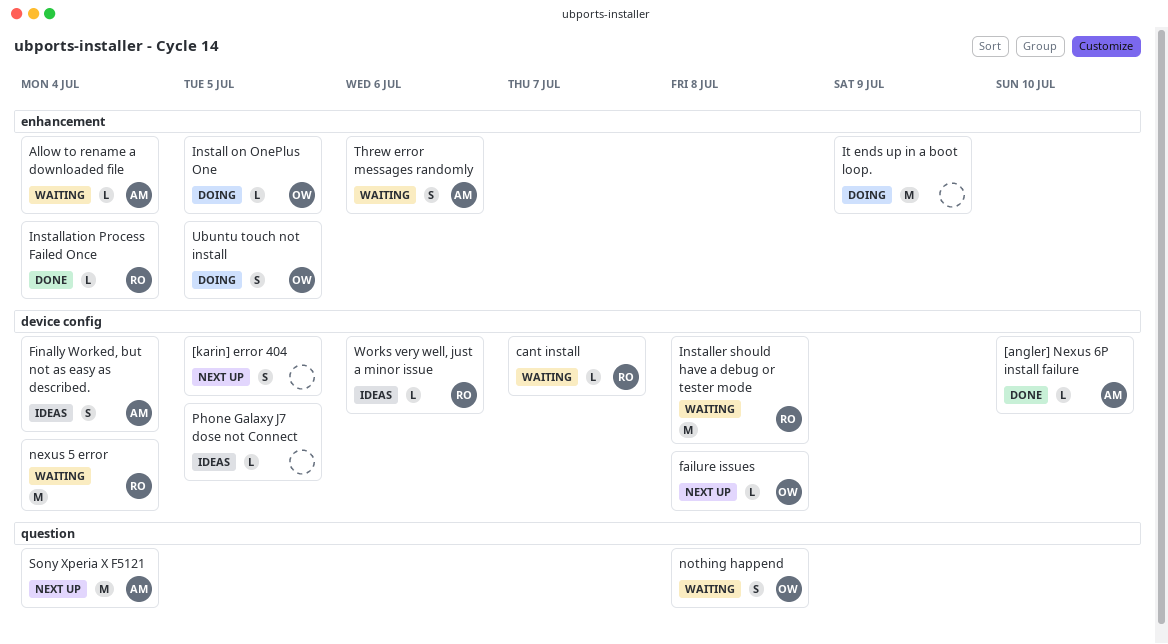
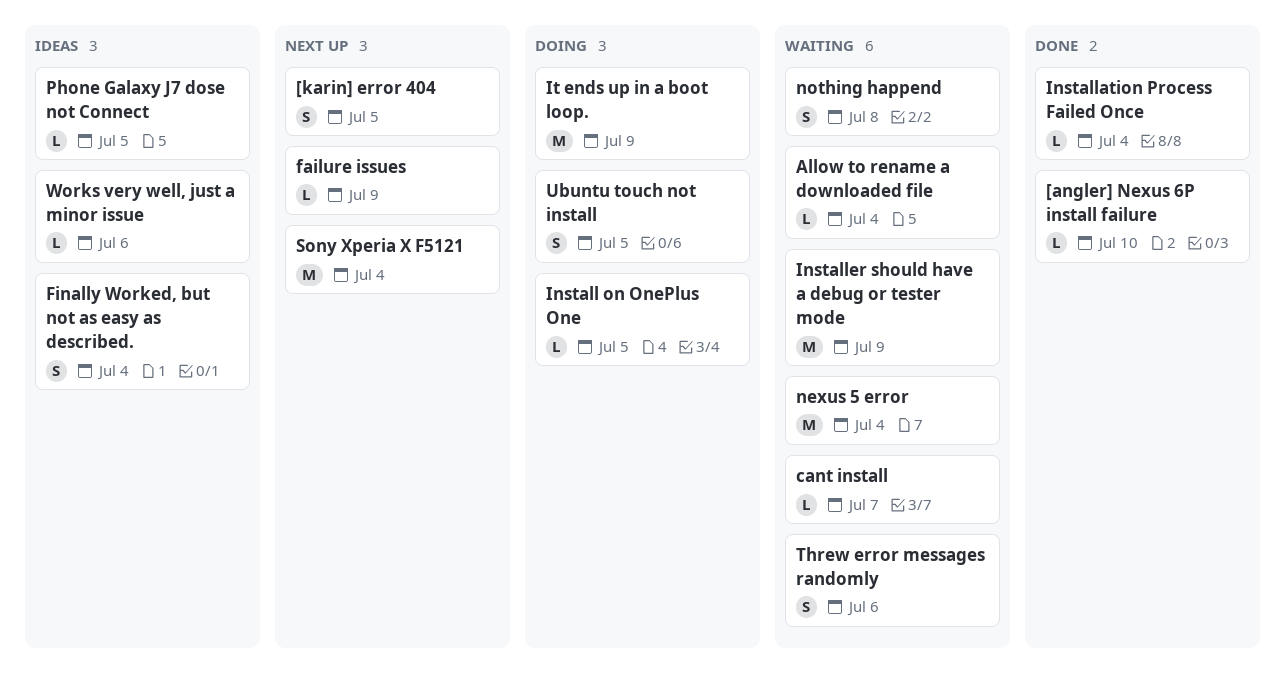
failure issues, due: Jul 8 -> Jul 9
Installer should have a debug or tester mode, due: Jul 8 -> Jul 9

